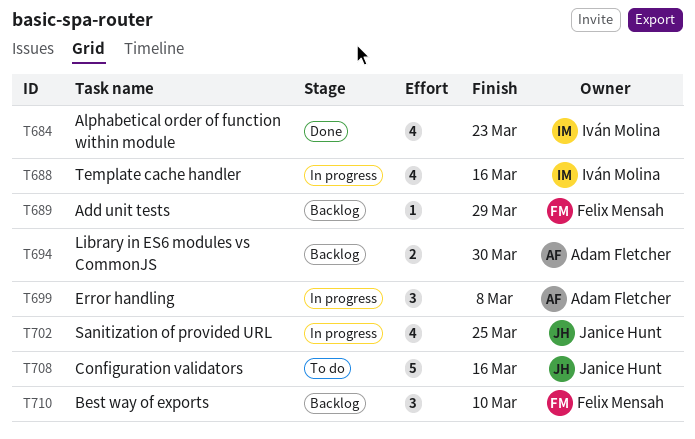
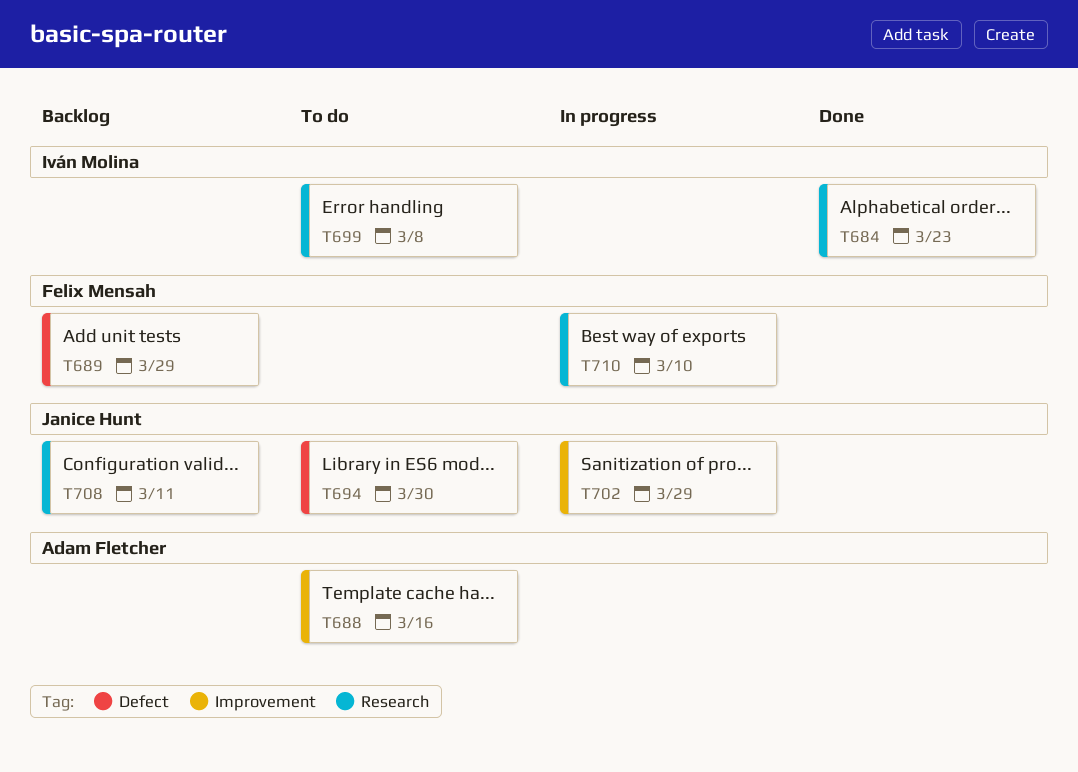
T688, status: In progress -> To do
T688, owner: Iván Molina -> Adam Fletcher
T694, status: Backlog -> To do
T694, owner: Adam Fletcher -> Janice Hunt
T699, status: In progress -> To do
T699, owner: Adam Fletcher -> Iván Molina
T702, due: Mar 25 -> Mar 29
T708, status: To do -> Backlog
T708, due: Mar 16 -> Mar 11
T710, status: Backlog -> In progress

